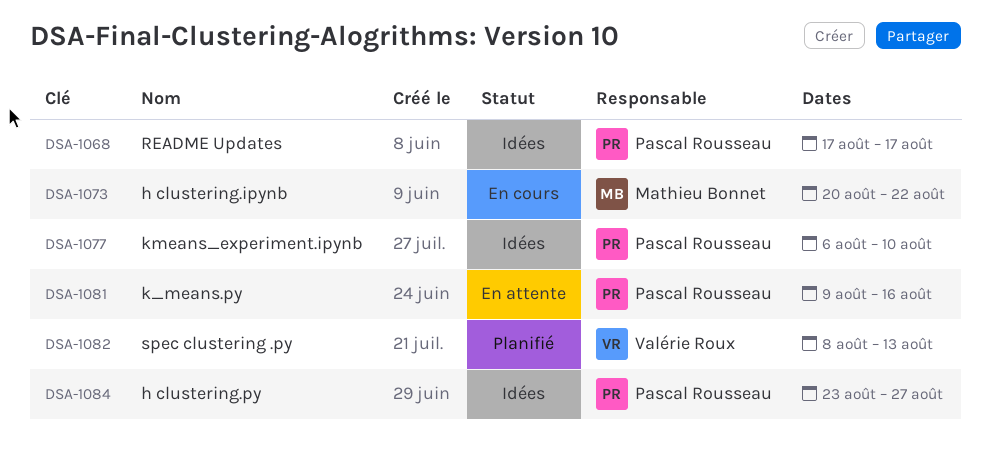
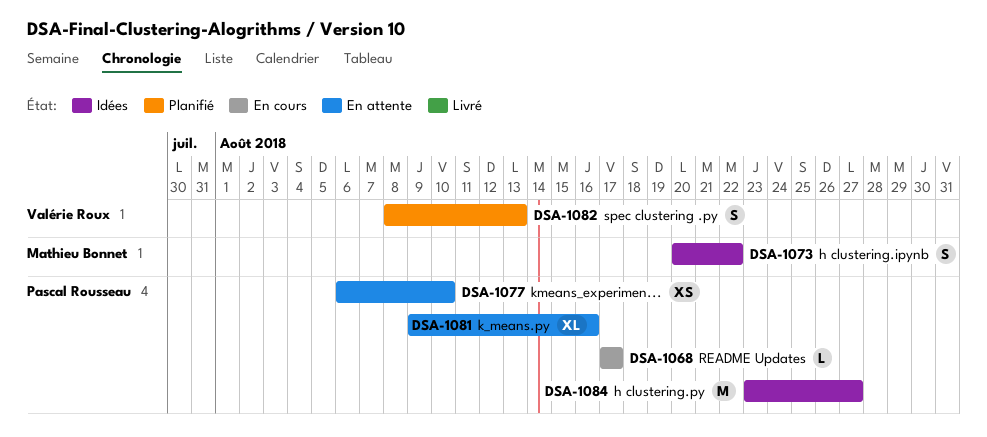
DSA-1068, status: Idées -> En cours
DSA-1073, status: En cours -> Idées
DSA-1077, status: Idées -> En attente

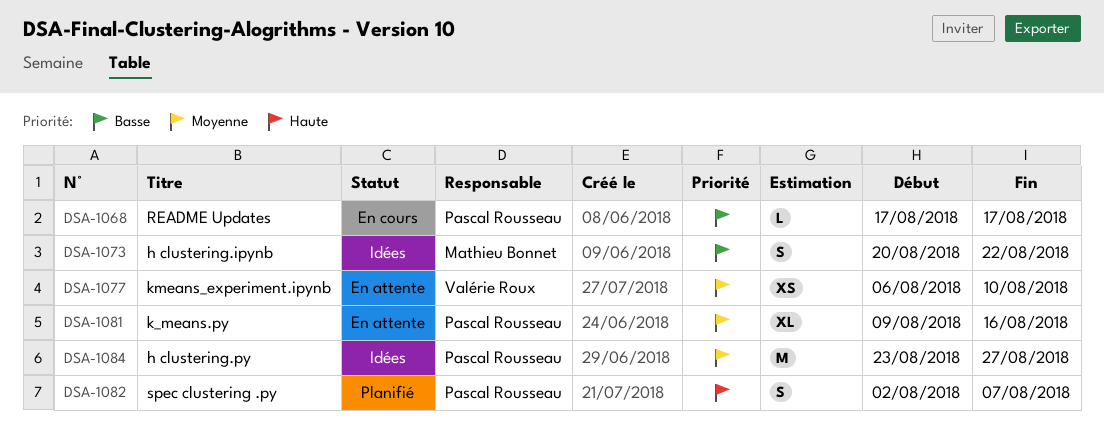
DSA-1077, owner: Pascal Rousseau -> Valérie Roux
DSA-1082, owner: Valérie Roux -> Pascal Rousseau
DSA-1082, start: Aug 8 -> Aug 2
DSA-1082, due: Aug 13 -> Aug 7

